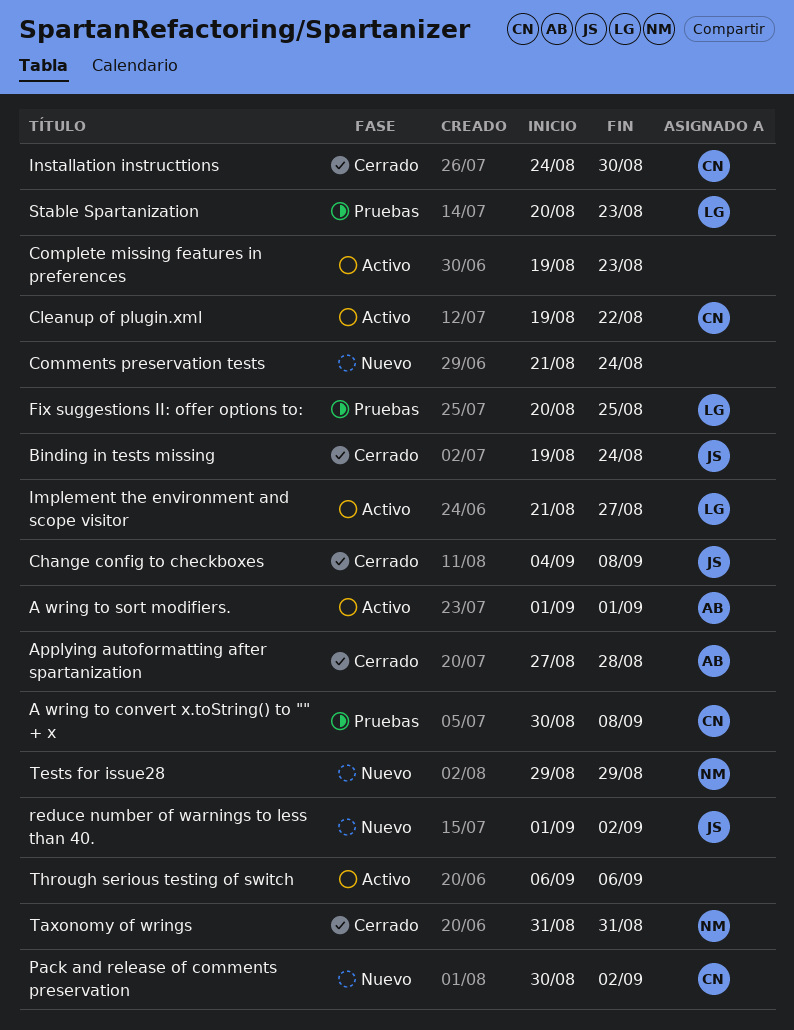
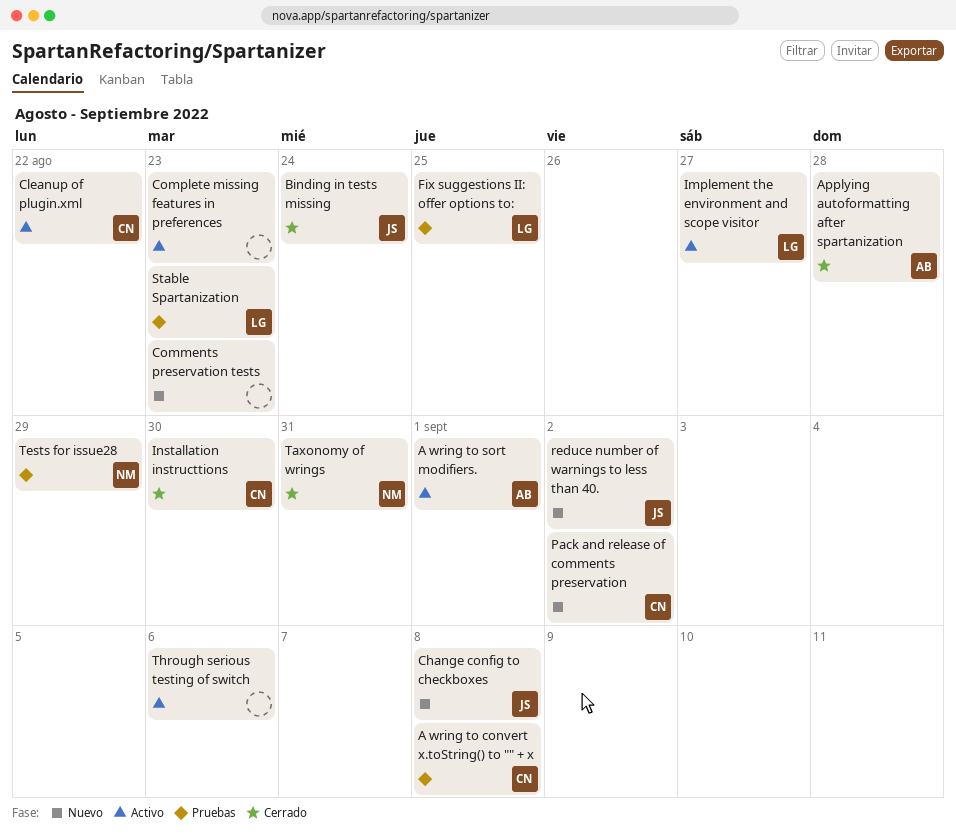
Change config to checkboxes, status: Cerrado -> Nuevo
Comments preservation tests, due: Aug 24 -> Aug 23
Tests for issue28, status: Nuevo -> Pruebas

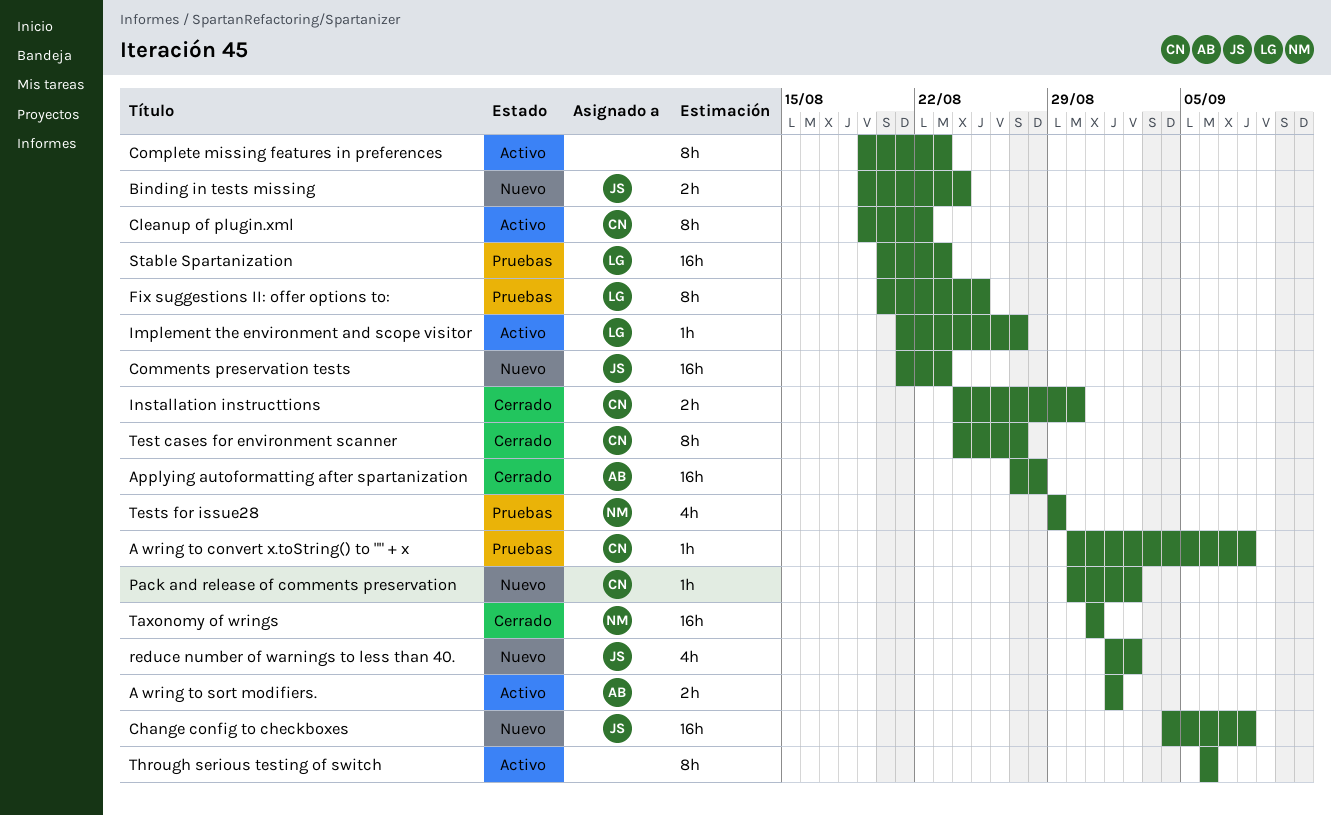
Binding in tests missing, status: Cerrado -> Nuevo
Comments preservation tests, owner: none -> JS
Test cases for environment scanner: none -> present

